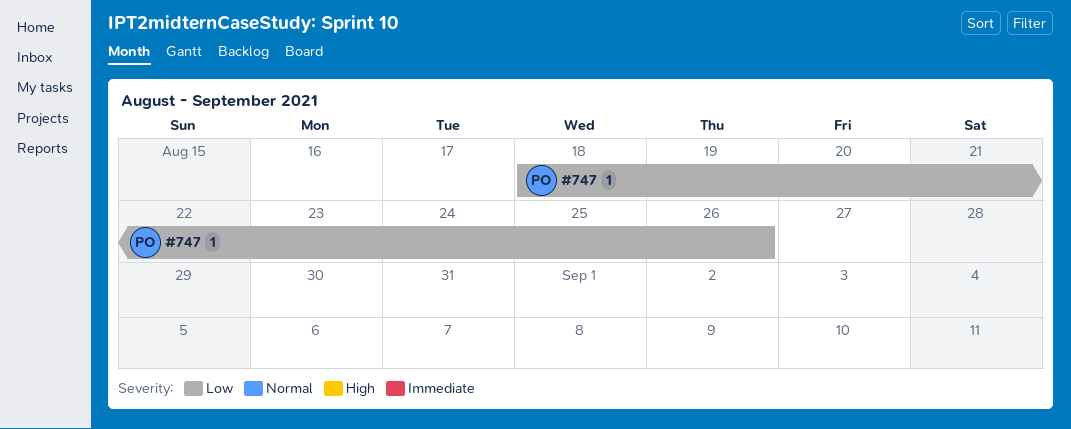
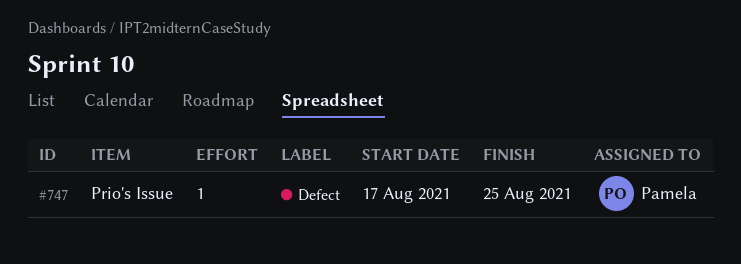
#747, start: Aug 18 -> Aug 17
#747, due: Aug 26 -> Aug 25

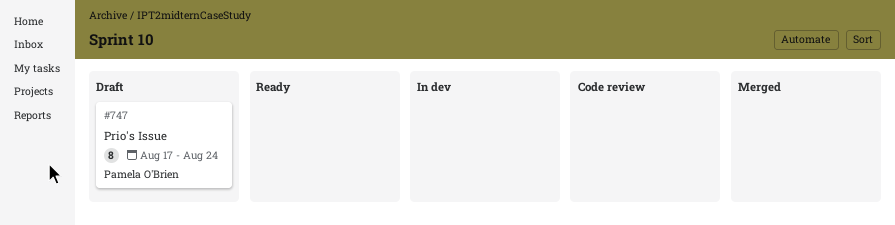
#747, estimate: 1 -> 8
#747, due: Aug 25 -> Aug 24

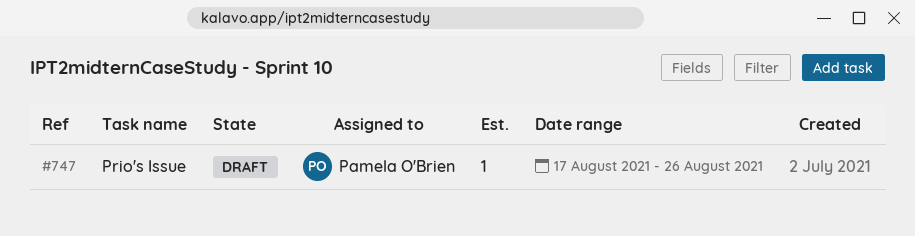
#747, estimate: 8 -> 1
#747, due: Aug 24 -> Aug 26

